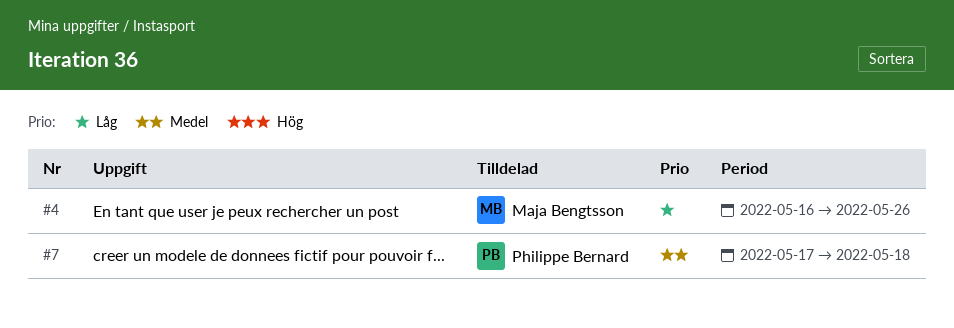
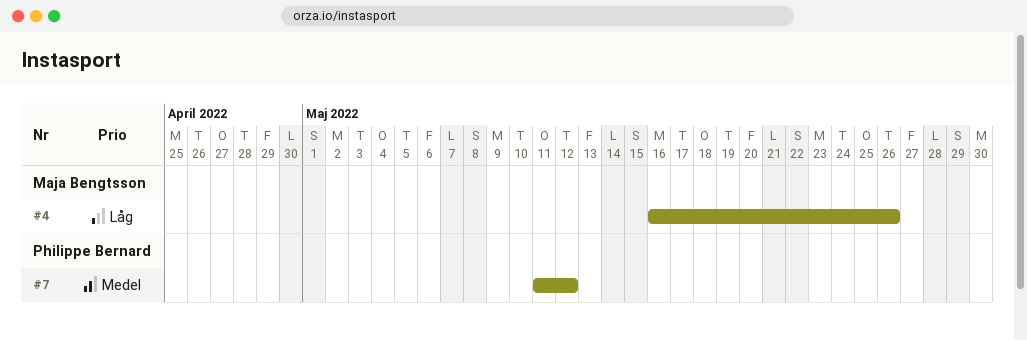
#7, start: May 17 -> May 11
#7, due: May 18 -> May 12

